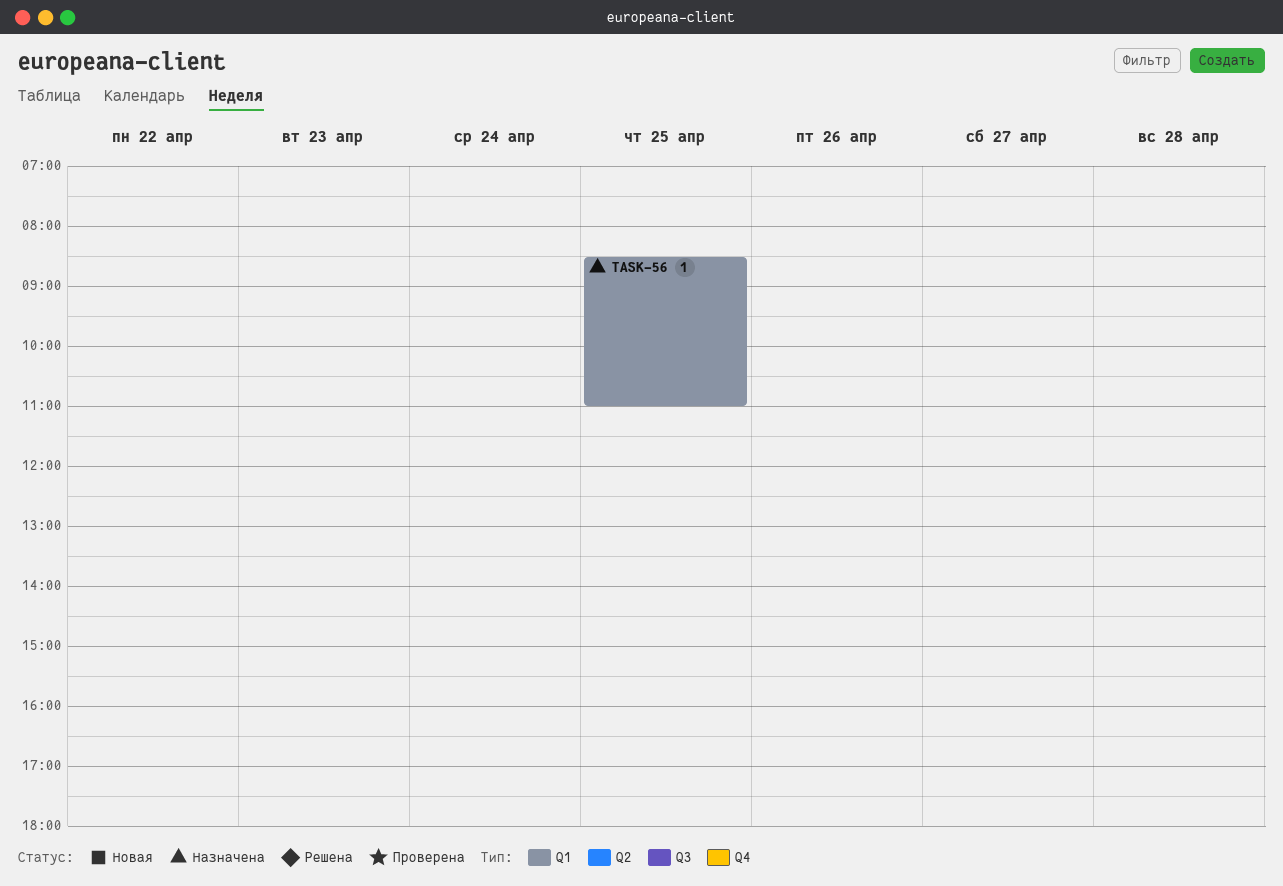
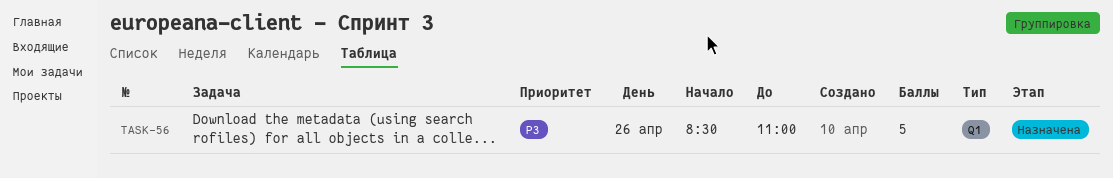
TASK-56, estimate: 1 -> 5
TASK-56, day: Apr 25 -> Apr 26

